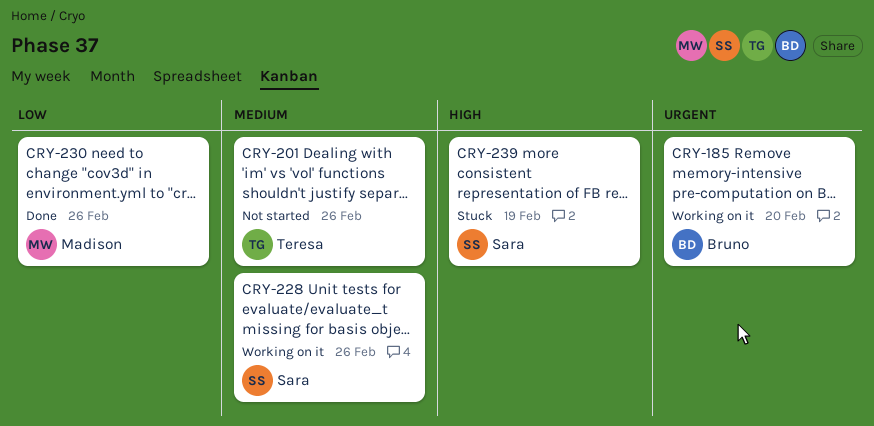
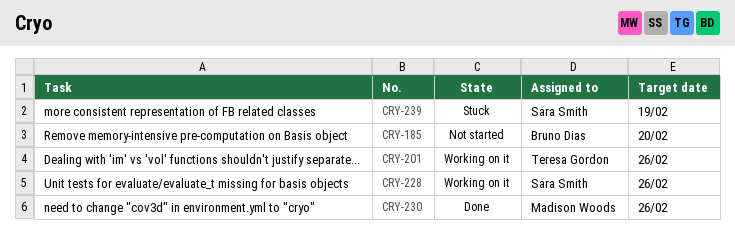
CRY-185, status: Working on it -> Not started
CRY-201, status: Not started -> Working on it

